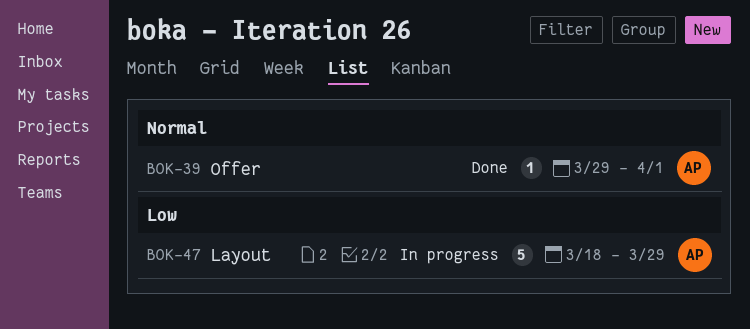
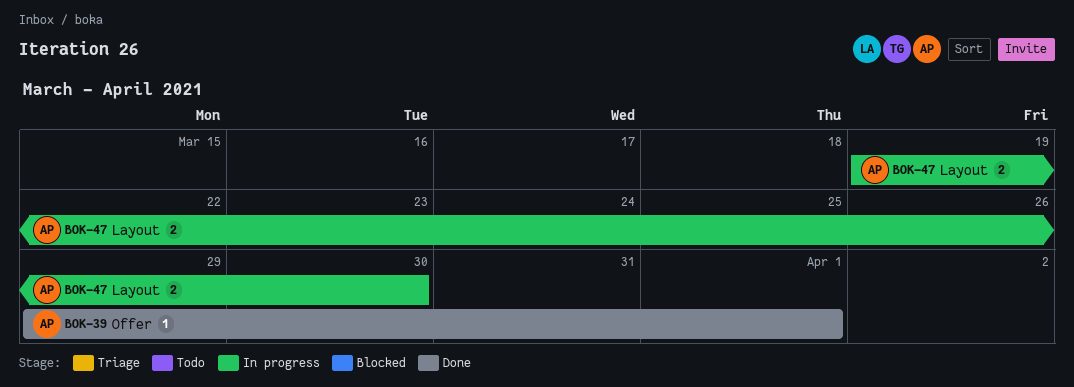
BOK-47, estimate: 5 -> 2
BOK-47, start: Mar 18 -> Mar 19
BOK-47, due: Mar 29 -> Mar 30

